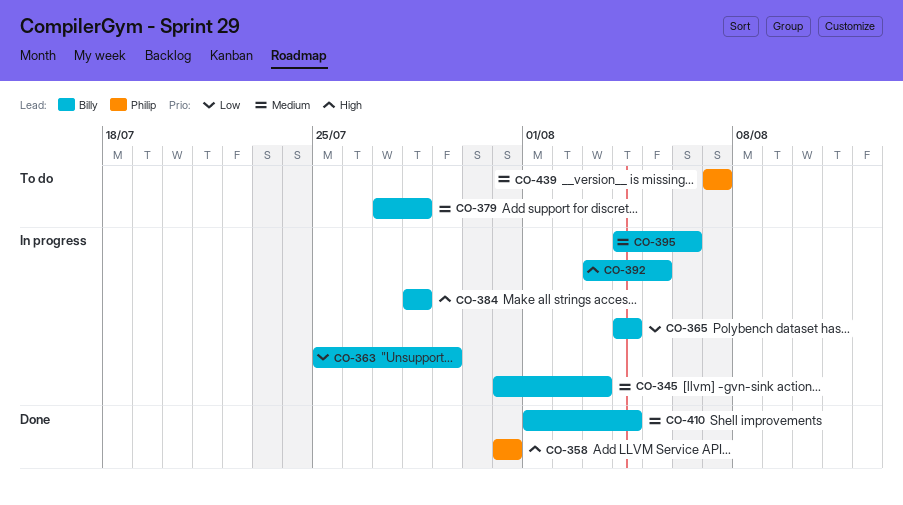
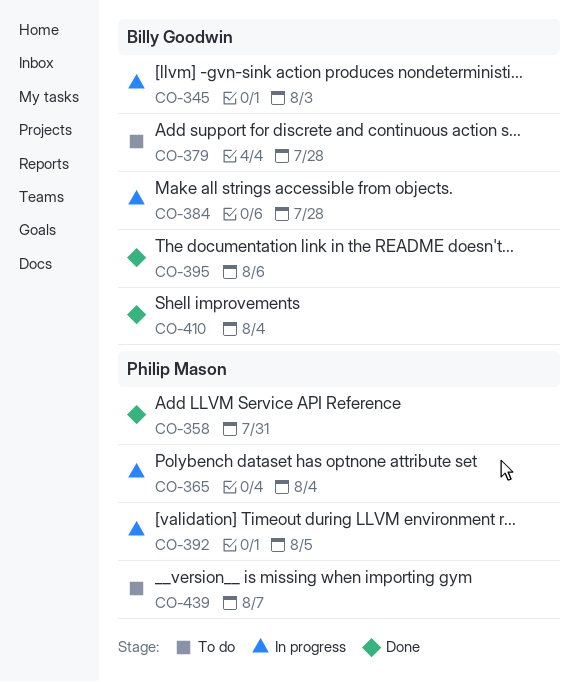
CO-363: present -> none
CO-365, owner: Billy Goodwin -> Philip Mason
CO-392, owner: Billy Goodwin -> Philip Mason
CO-395, status: In progress -> Done

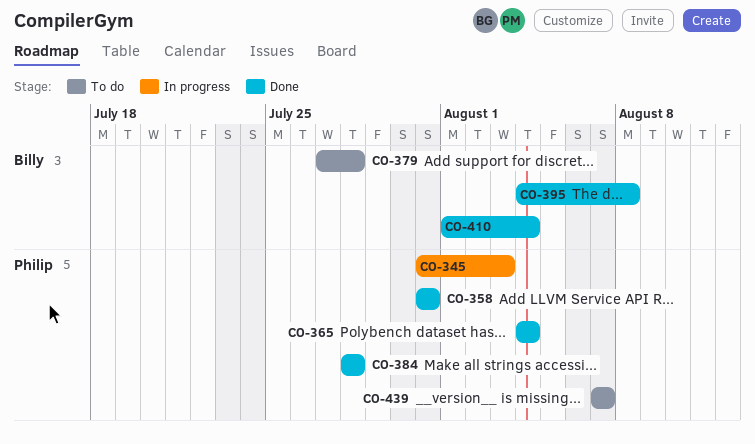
CO-345, owner: Billy Goodwin -> Philip Mason
CO-365, status: In progress -> Done
CO-384, status: In progress -> Done
CO-384, owner: Billy Goodwin -> Philip Mason
CO-392: present -> none
CO-395, due: Aug 6 -> Aug 8

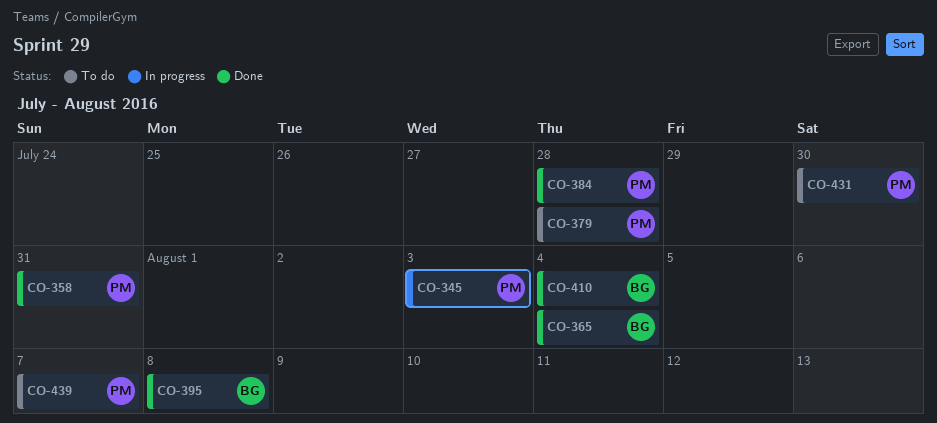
CO-365, owner: Philip -> Billy
CO-379, owner: Billy -> Philip
CO-431: none -> present

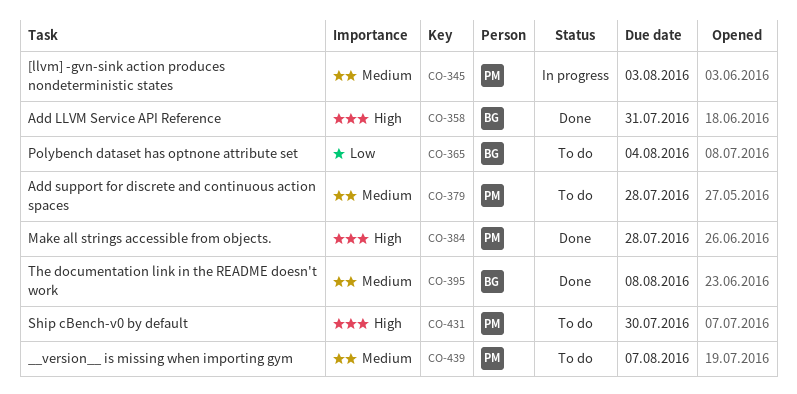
CO-358, owner: PM -> BG
CO-365, status: Done -> To do
CO-410: present -> none

